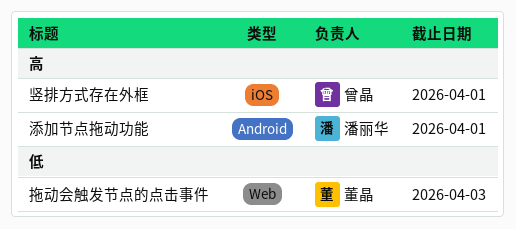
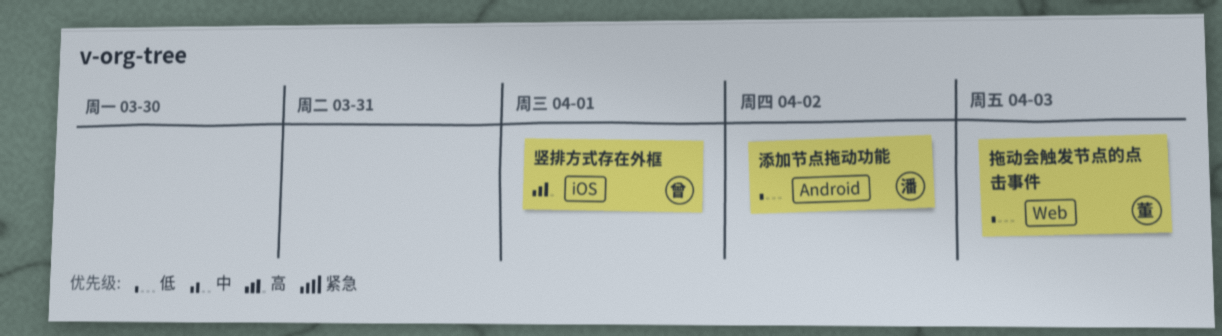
添加节点拖动功能, priority: 高 -> 低
添加节点拖动功能, due: Apr 1 -> Apr 2

